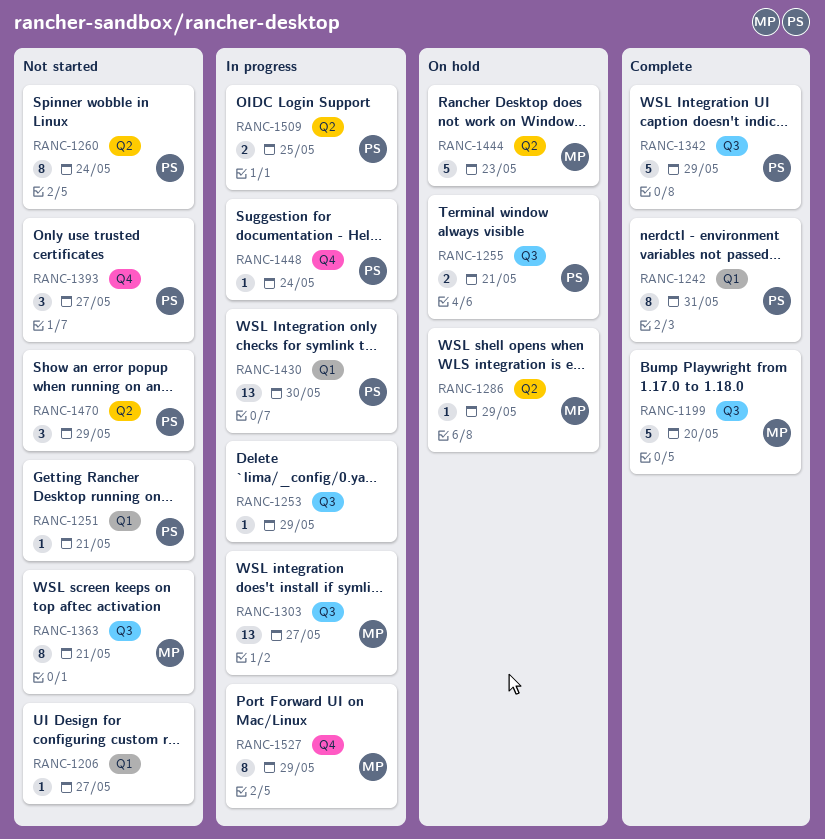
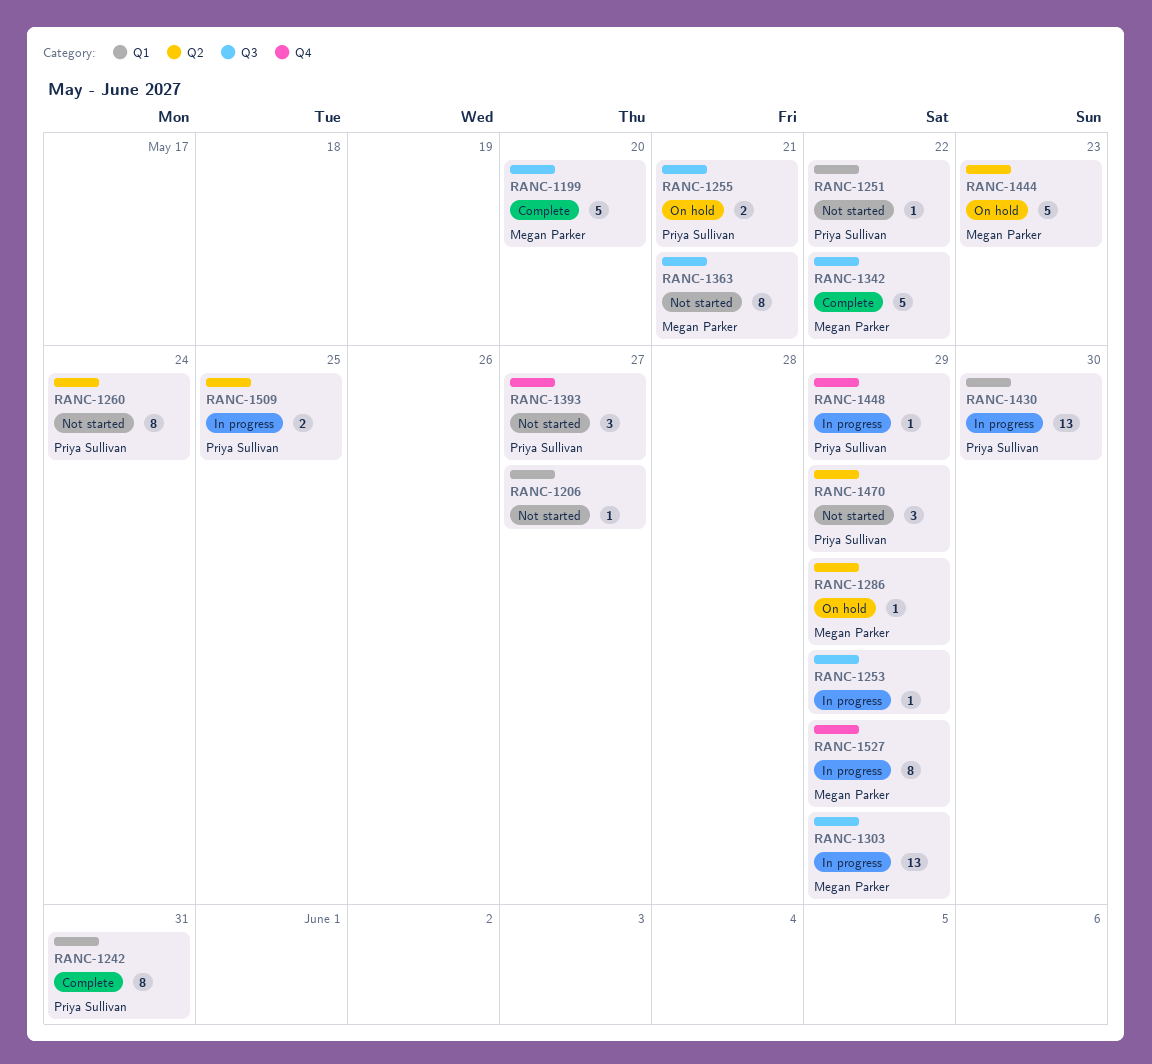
RANC-1251, due: May 21 -> May 22
RANC-1303, due: May 27 -> May 29
RANC-1342, owner: Priya Sullivan -> Megan Parker
RANC-1342, due: May 29 -> May 22
RANC-1448, due: May 24 -> May 29

